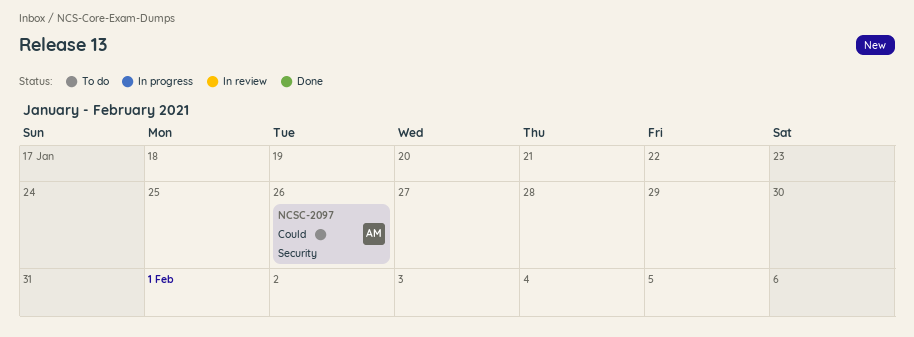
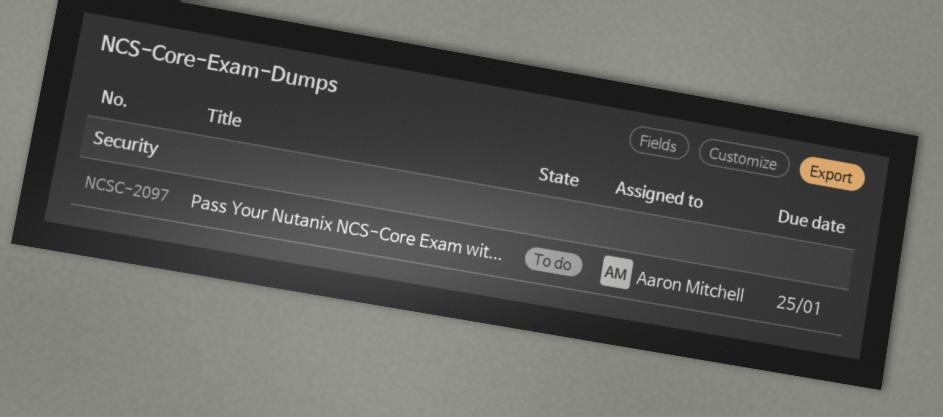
NCSC-2097, due: Jan 26 -> Jan 25

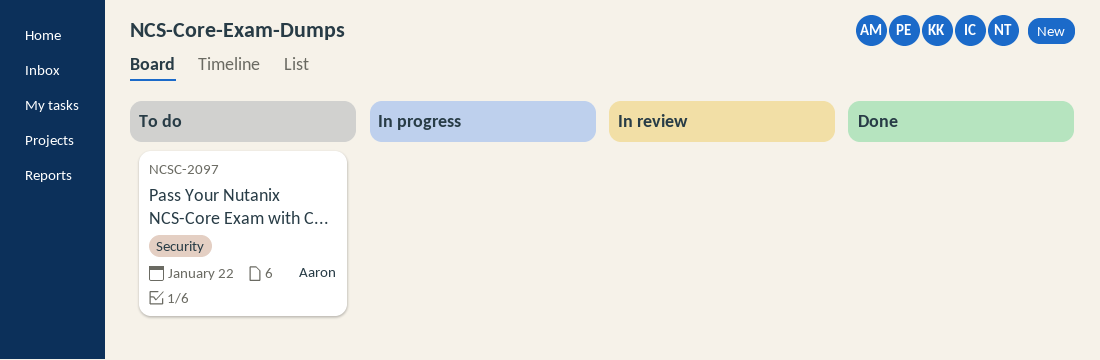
NCSC-2097, due: Jan 25 -> Jan 22

